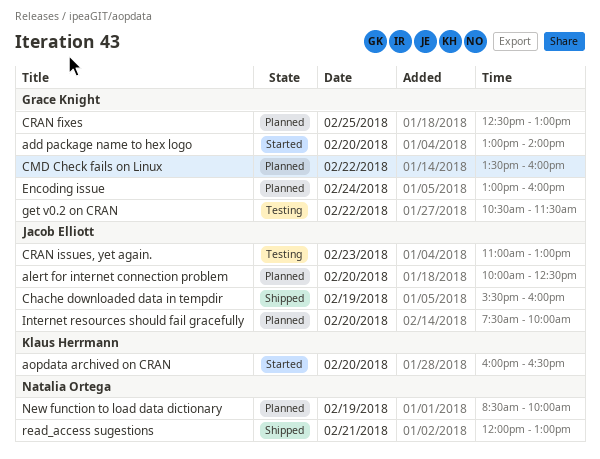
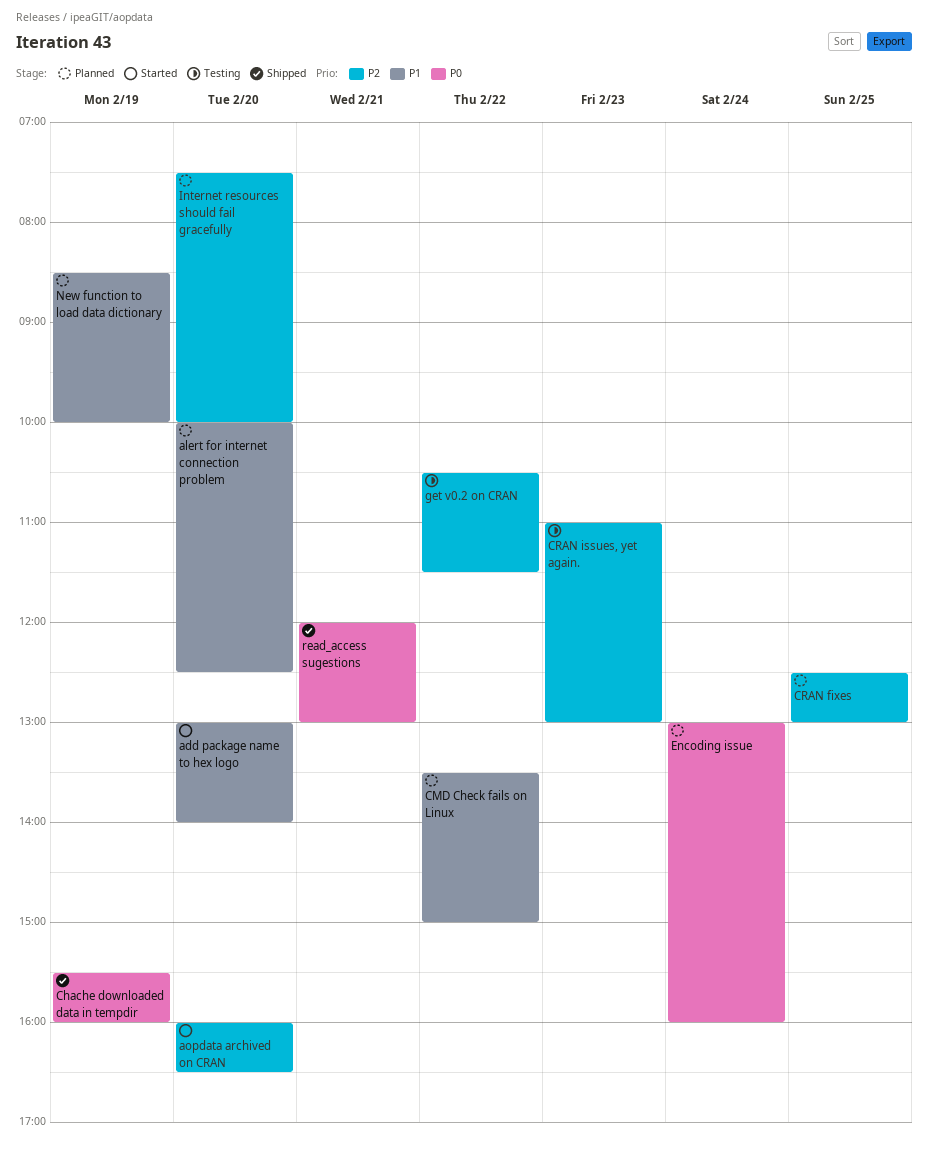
CMD Check fails on Linux, ends: 16:00 -> 15:00

